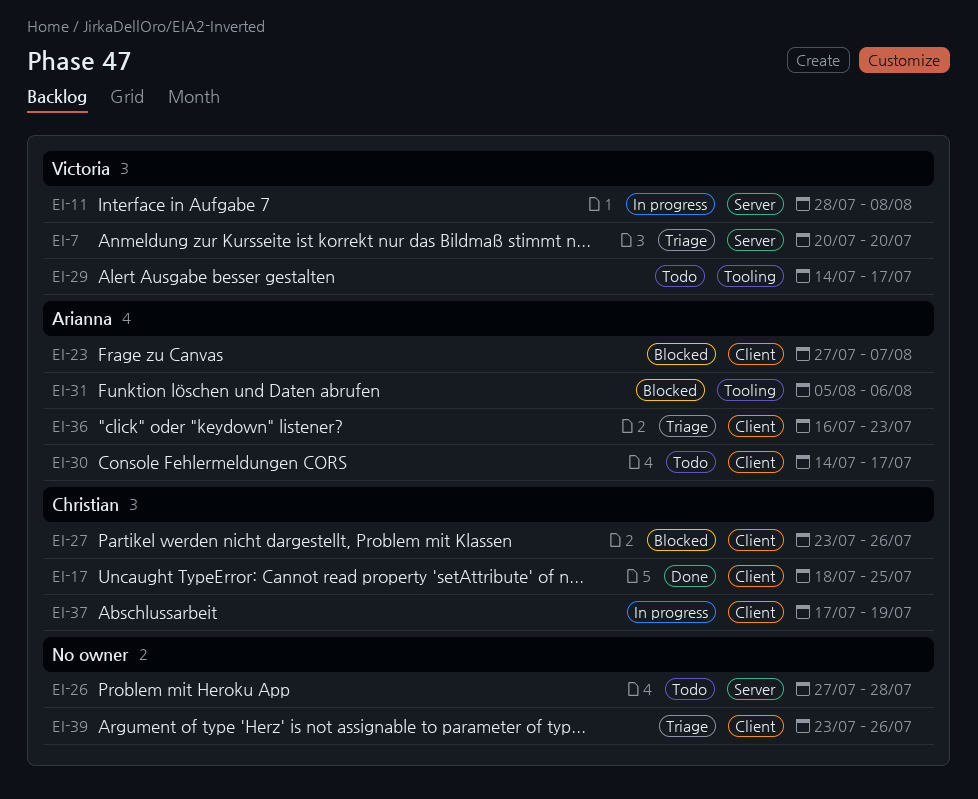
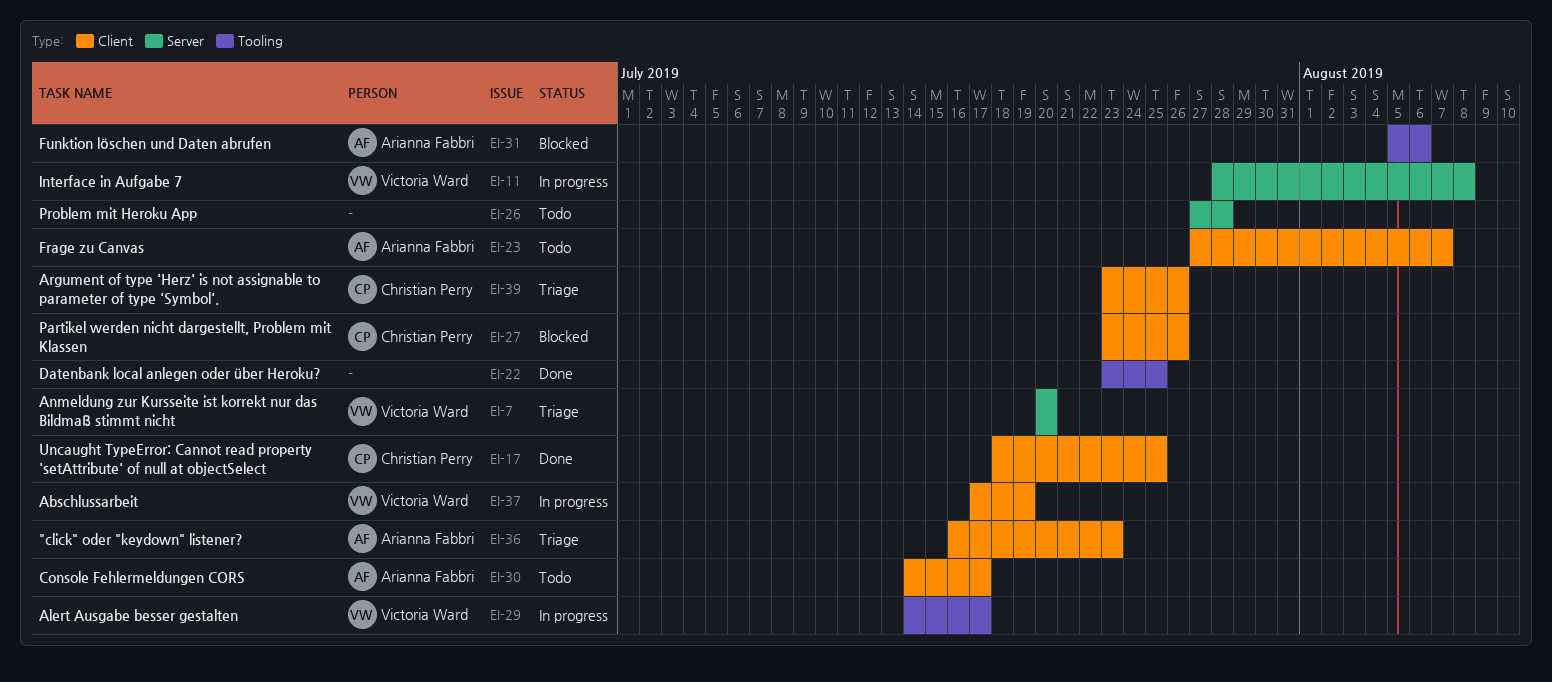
EI-22: none -> present
EI-23, status: Blocked -> Todo
EI-29, status: Todo -> In progress
EI-37, owner: Christian Perry -> Victoria Ward
EI-39, owner: none -> Christian Perry

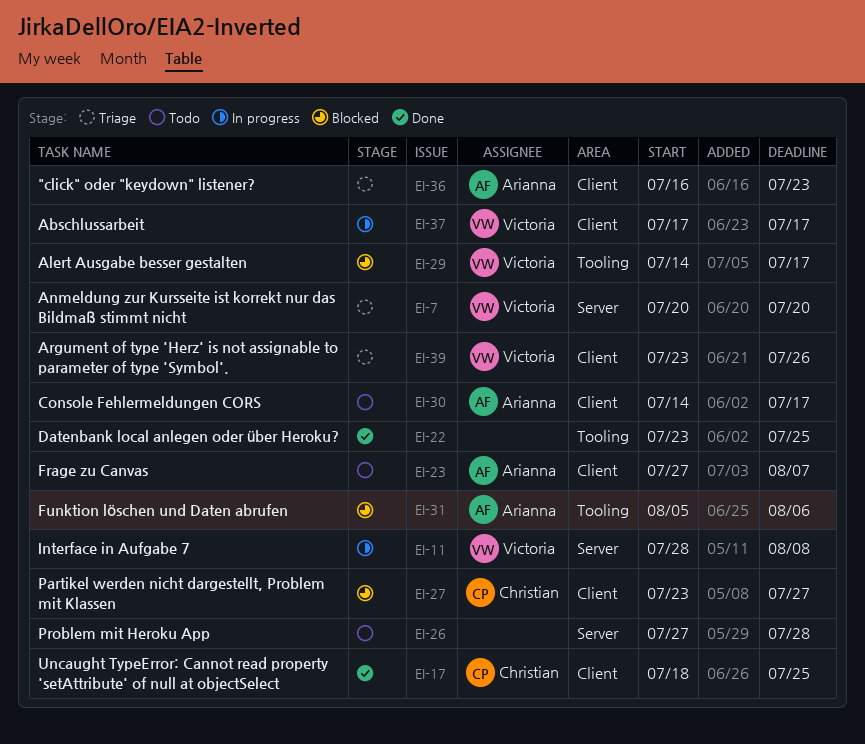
EI-27, due: Jul 26 -> Jul 27
EI-29, status: In progress -> Blocked
EI-37, due: Jul 19 -> Jul 17
EI-39, owner: Christian Perry -> Victoria Ward

